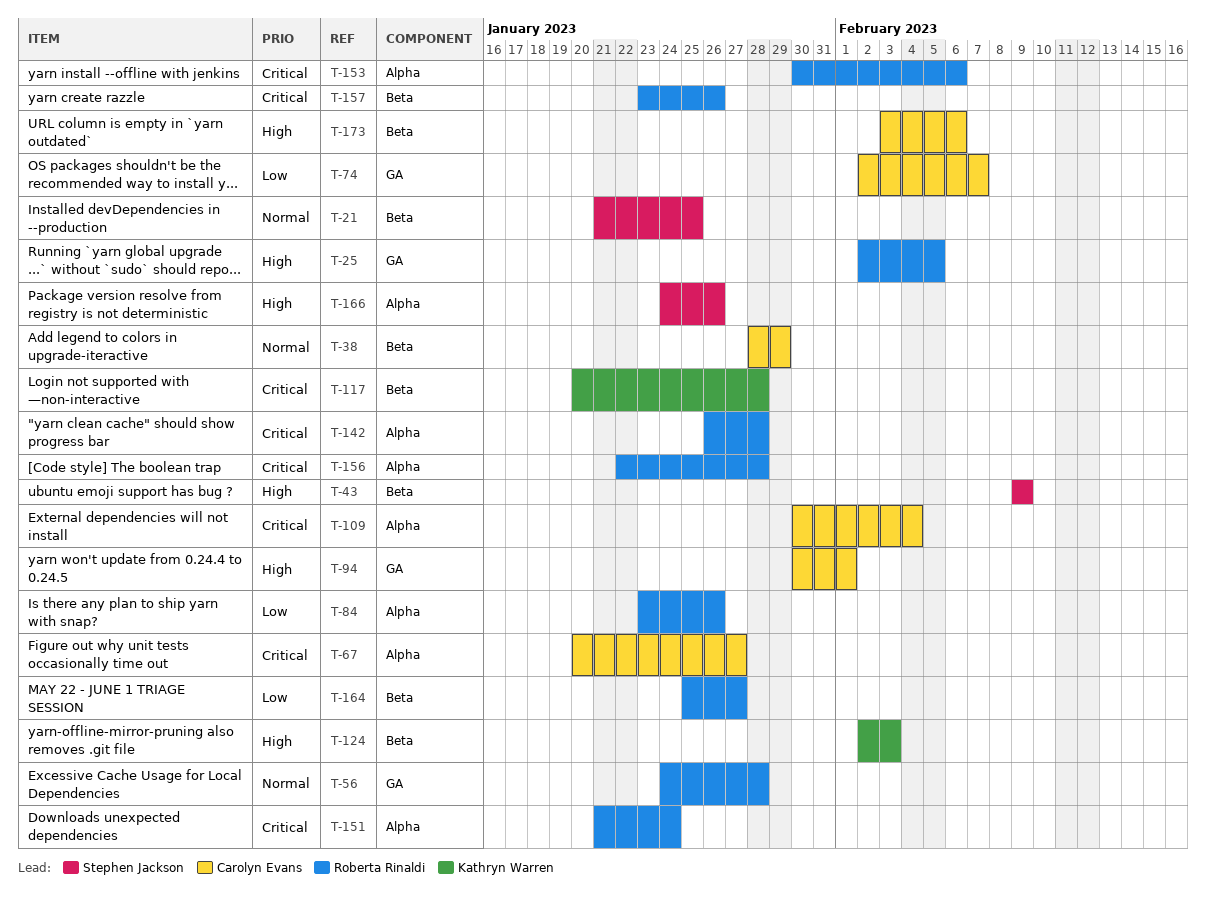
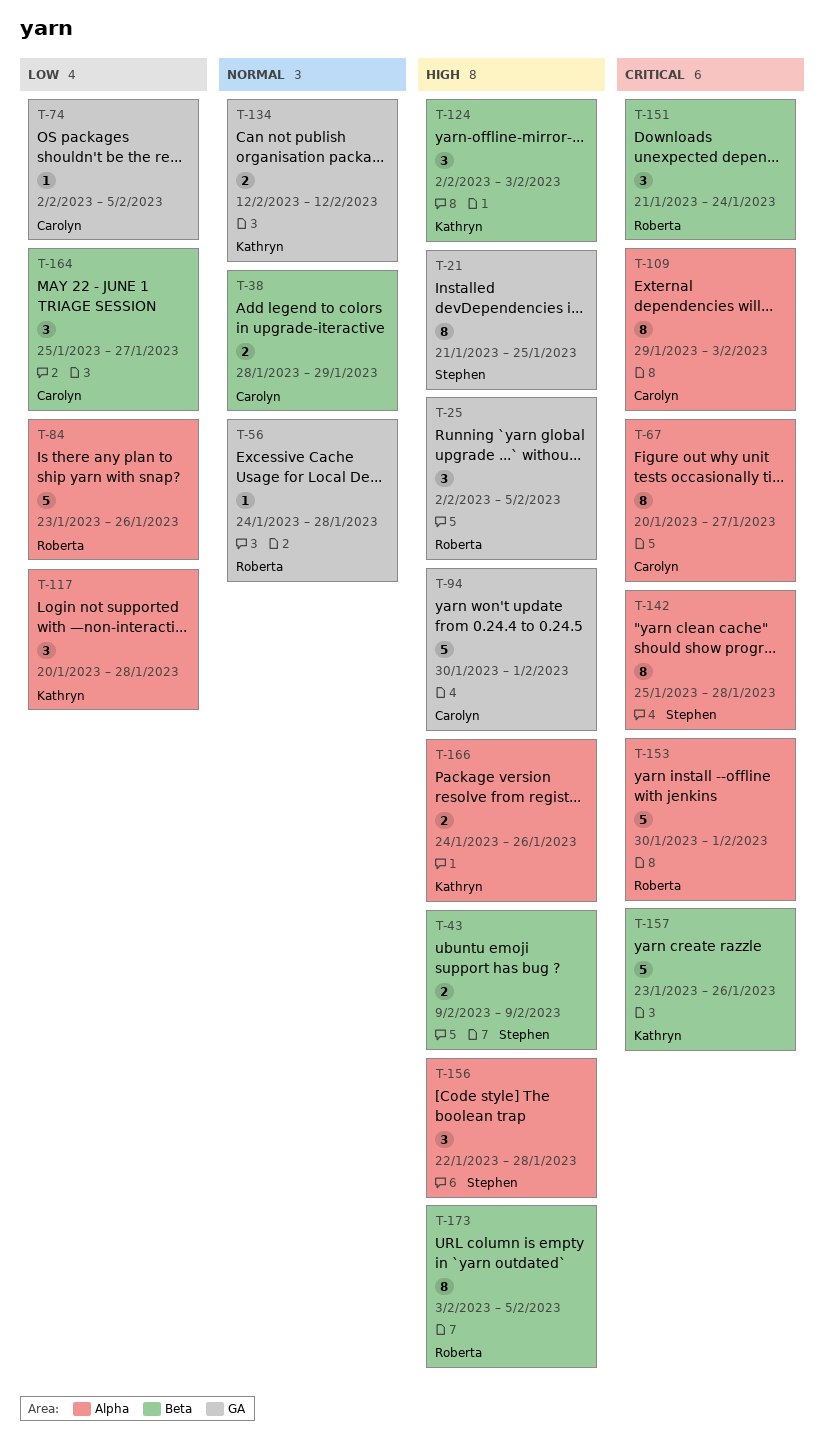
T-21, priority: Normal -> High
T-21, label: Beta -> GA
T-74, due: Feb 7 -> Feb 5
T-109, start: Jan 30 -> Jan 29
T-109, due: Feb 4 -> Feb 3
T-117, priority: Critical -> Low
T-117, label: Beta -> Alpha
T-134: none -> present
T-142, owner: Roberta Rinaldi -> Stephen Jackson
T-142, start: Jan 26 -> Jan 25
T-151, label: Alpha -> Beta
T-153, due: Feb 6 -> Feb 1
T-156, owner: Roberta Rinaldi -> Stephen Jackson
T-156, priority: Critical -> High
T-157, owner: Roberta Rinaldi -> Kathryn Warren
T-164, owner: Roberta Rinaldi -> Carolyn Evans
T-166, owner: Stephen Jackson -> Kathryn Warren
T-173, owner: Carolyn Evans -> Roberta Rinaldi
T-173, due: Feb 6 -> Feb 5

